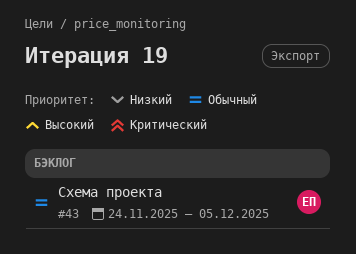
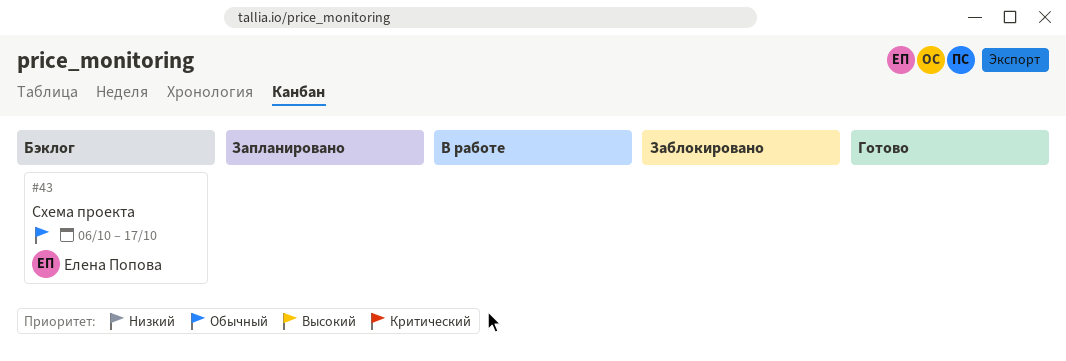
#43, start: Nov 24 -> Oct 6
#43, due: Dec 5 -> Oct 17

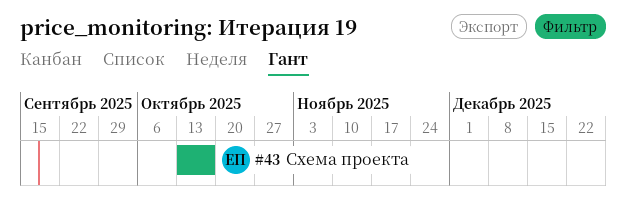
#43, start: Oct 6 -> Oct 13

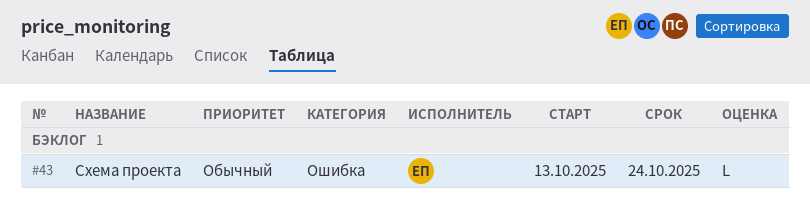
#43, due: Oct 17 -> Oct 24

